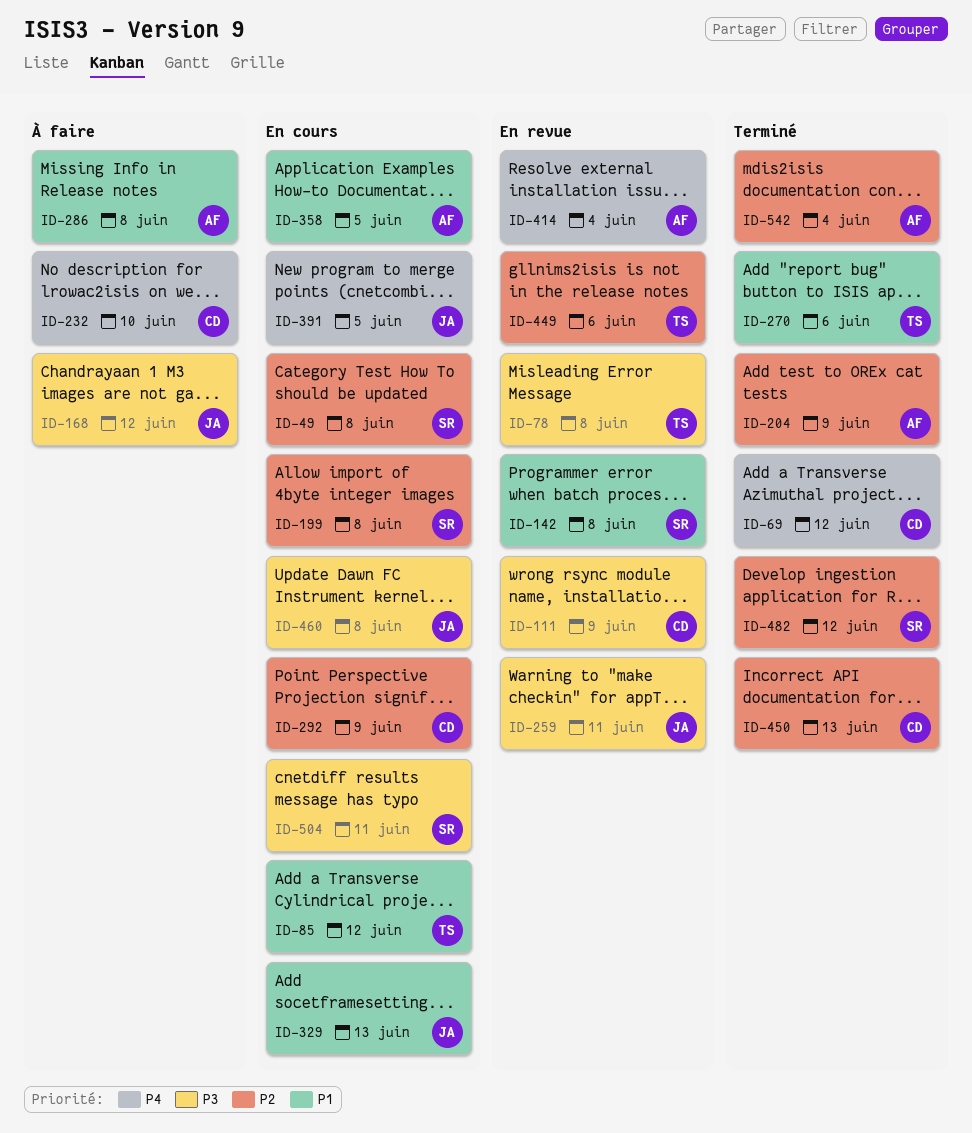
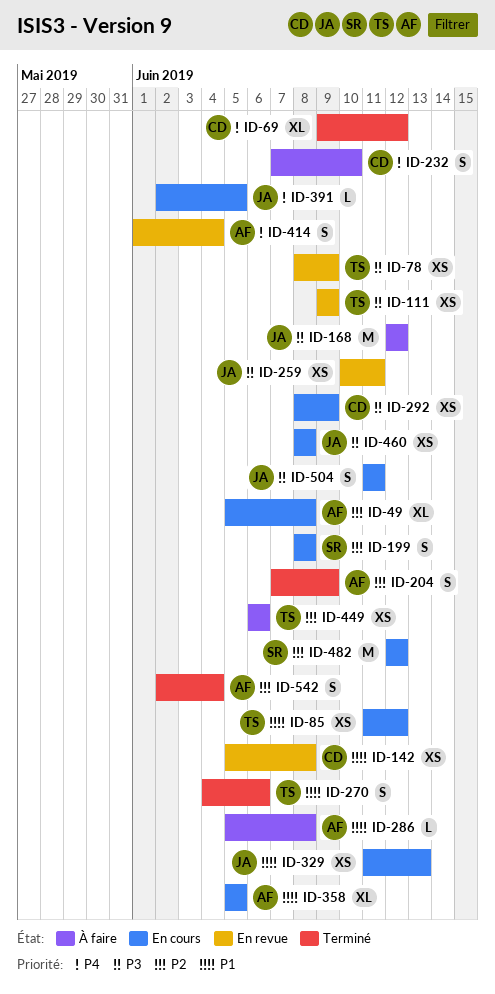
ID-49, owner: SR -> AF
ID-78, due: Jun 8 -> Jun 9
ID-111, owner: CD -> TS
ID-142, owner: SR -> CD
ID-292, priority: P2 -> P3
ID-449, status: En revue -> À faire
ID-450: present -> none
ID-482, status: Terminé -> En cours
ID-504, owner: SR -> JA

